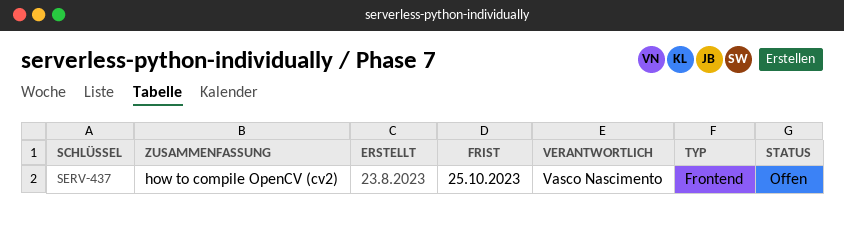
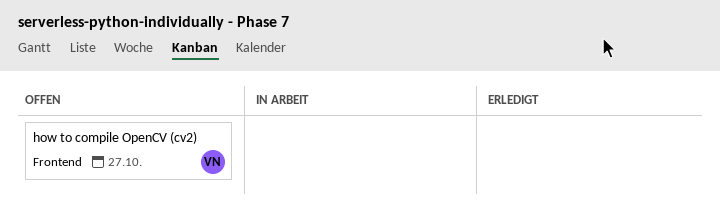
how to compile OpenCV (cv2), due: Oct 25 -> Oct 27

